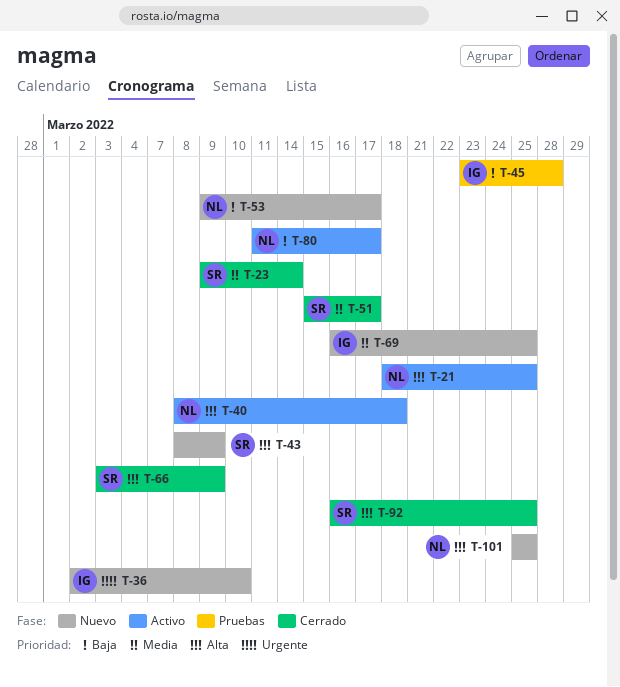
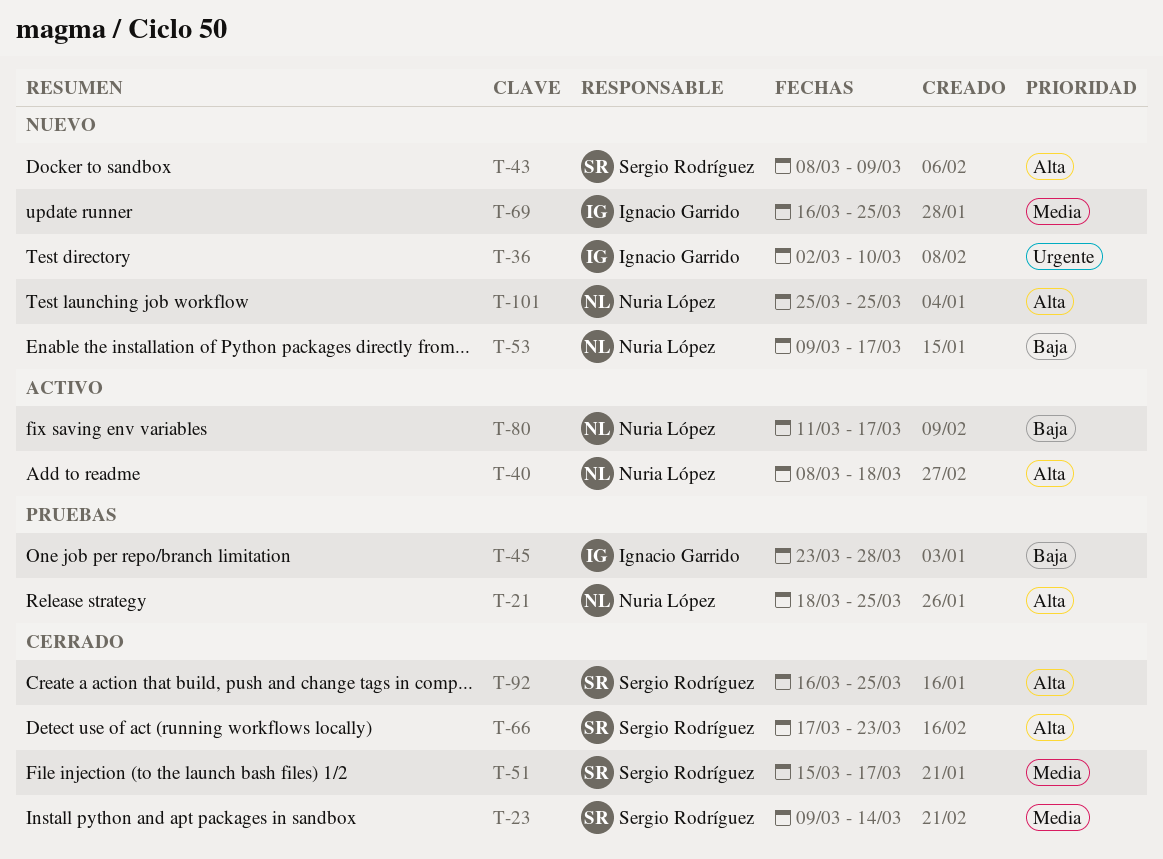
T-21, status: Activo -> Pruebas
T-66, start: Mar 3 -> Mar 17
T-66, due: Mar 9 -> Mar 23

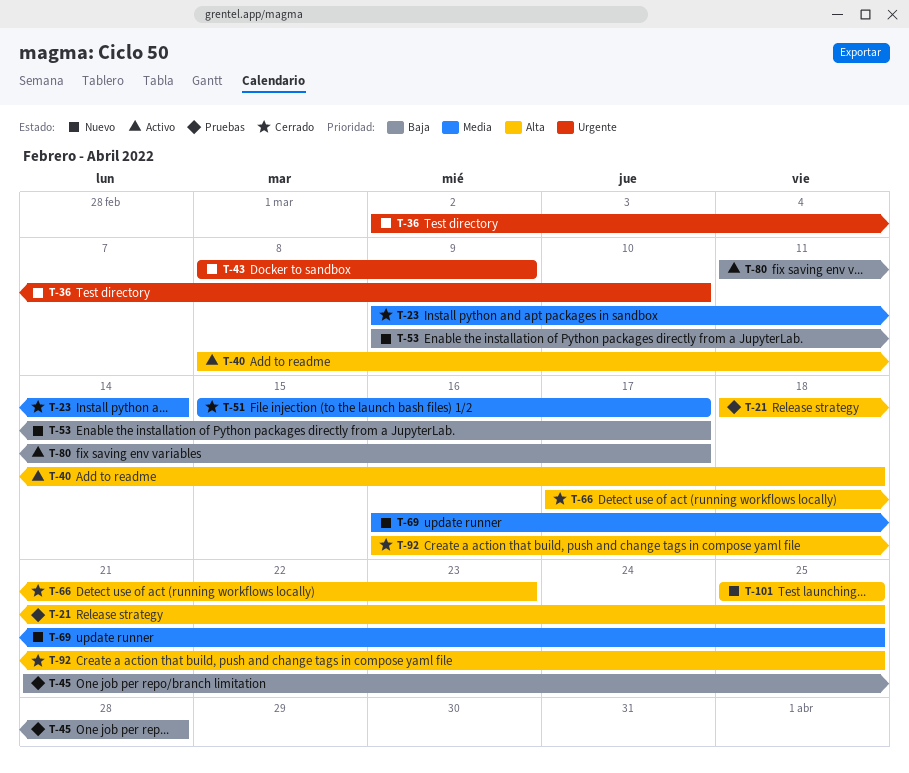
T-43, priority: Alta -> Urgente
T-45, start: Mar 23 -> Mar 21

